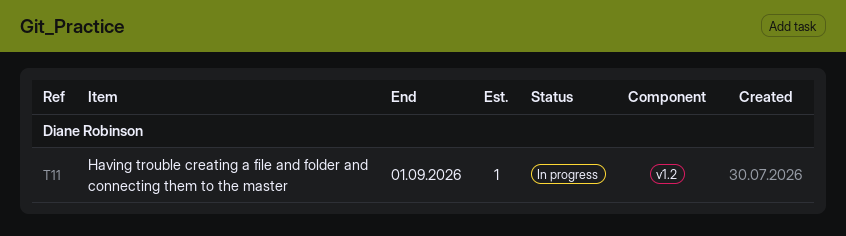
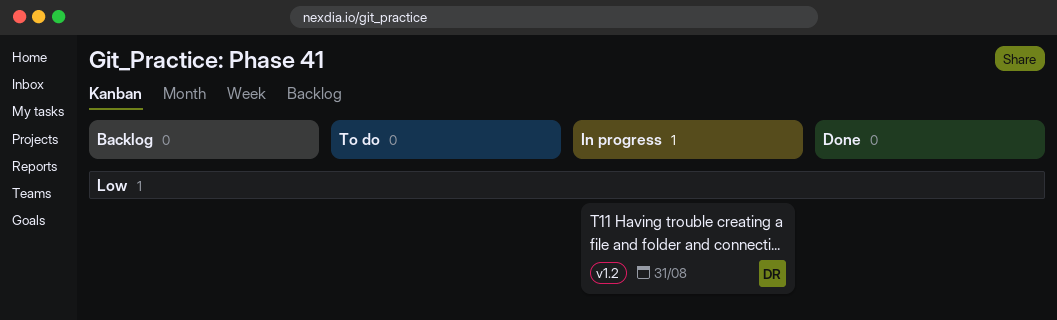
T11, due: Sep 1 -> Aug 31

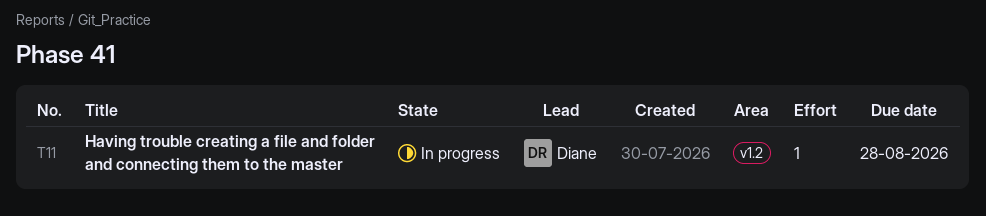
T11, due: Aug 31 -> Aug 28

